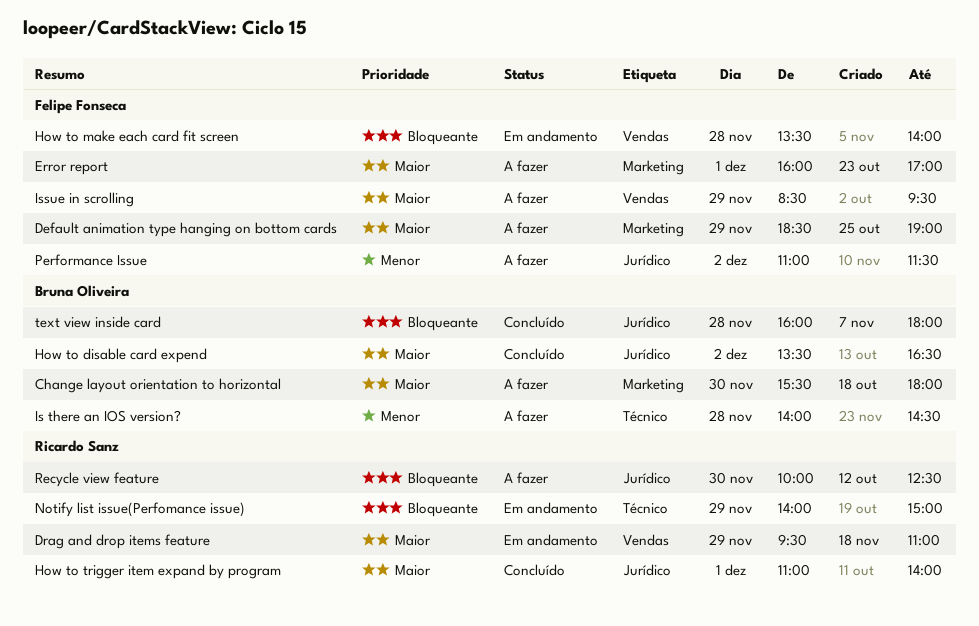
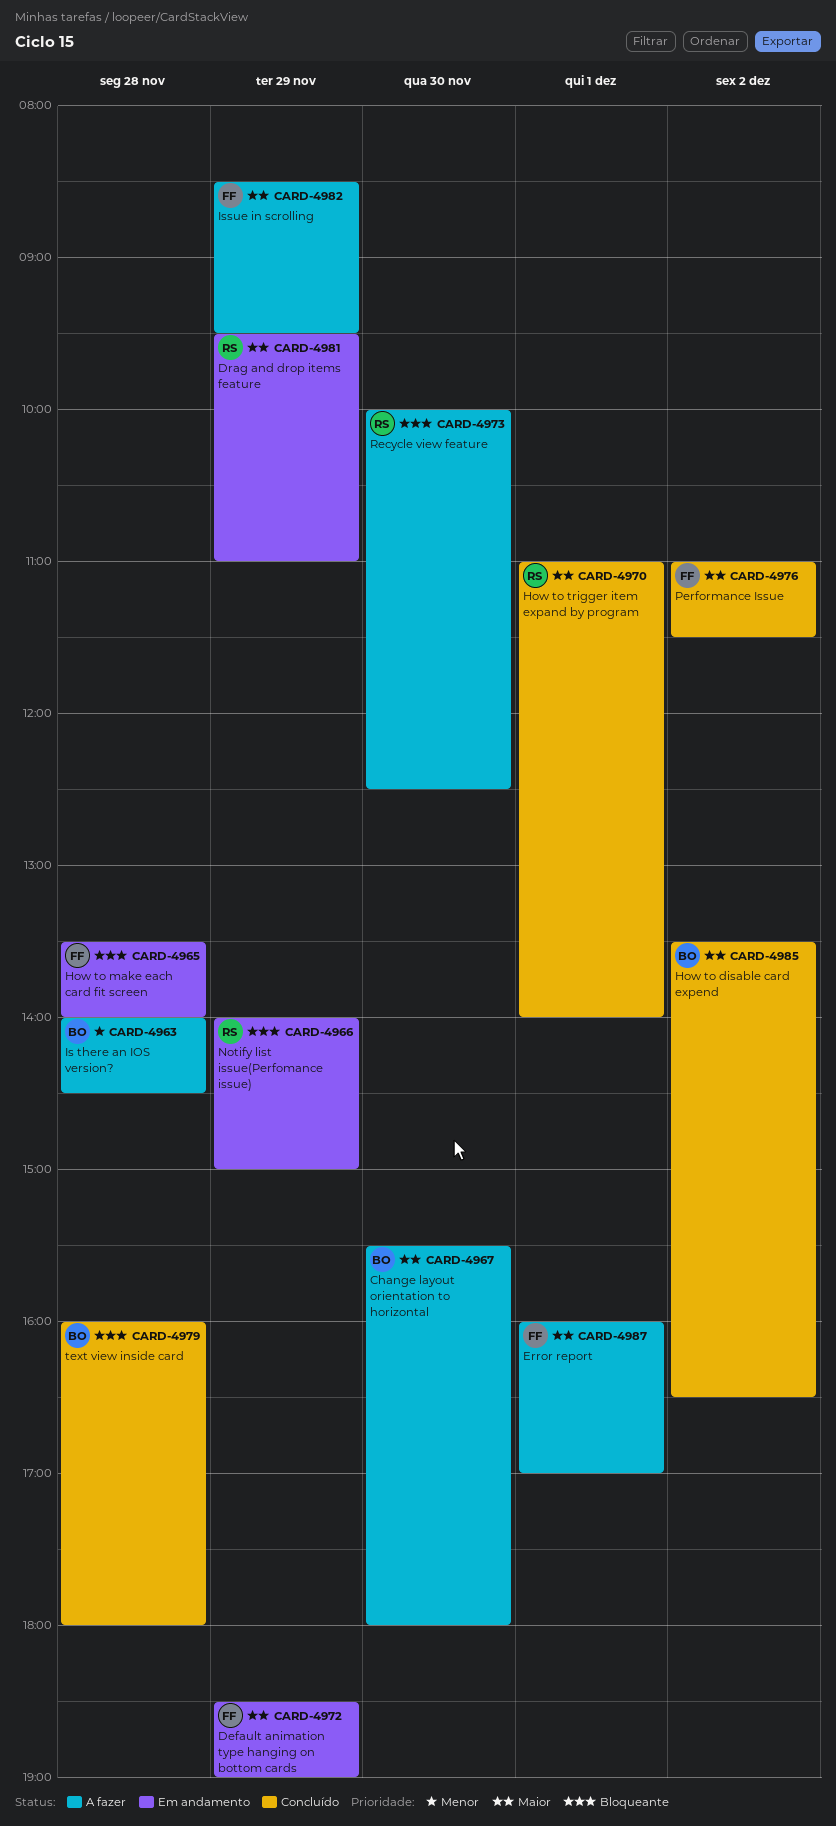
Default animation type hanging on bottom cards, status: A fazer -> Em andamento
Performance Issue, status: A fazer -> Concluído
Performance Issue, priority: Menor -> Maior

